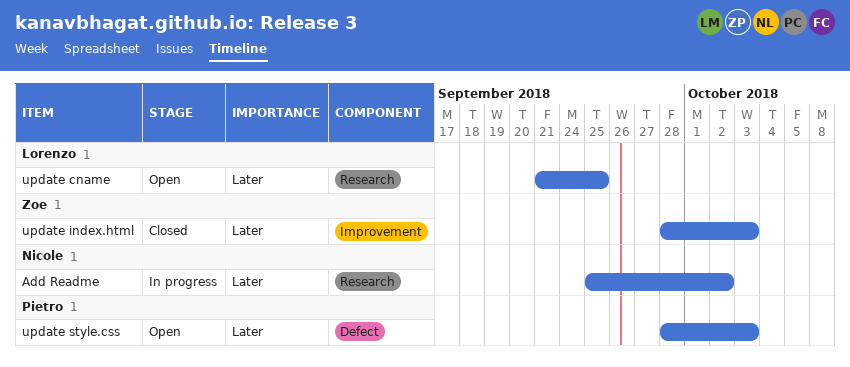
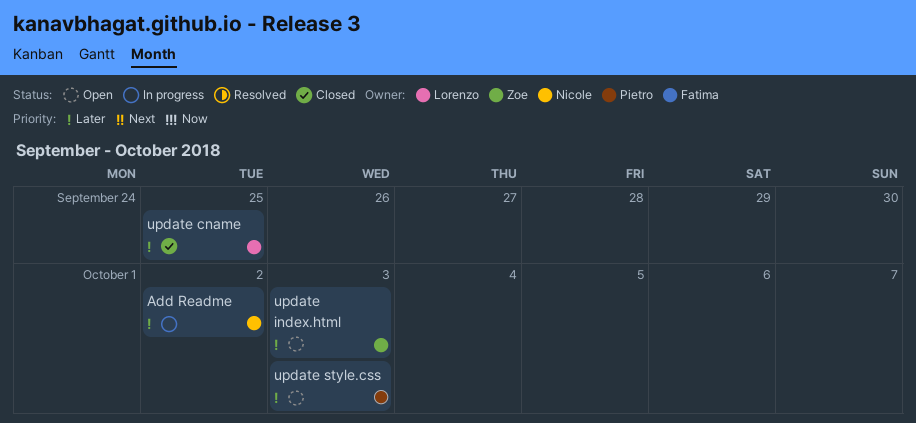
update cname, status: Open -> Closed
update index.html, status: Closed -> Open

